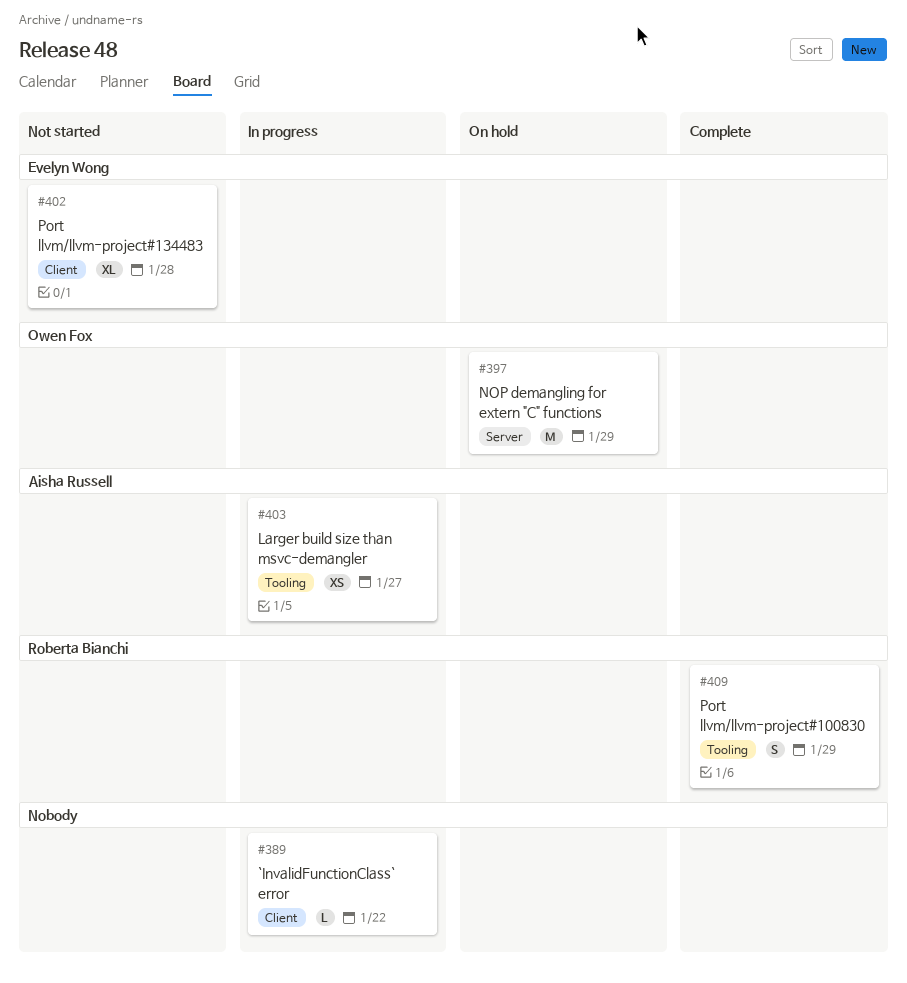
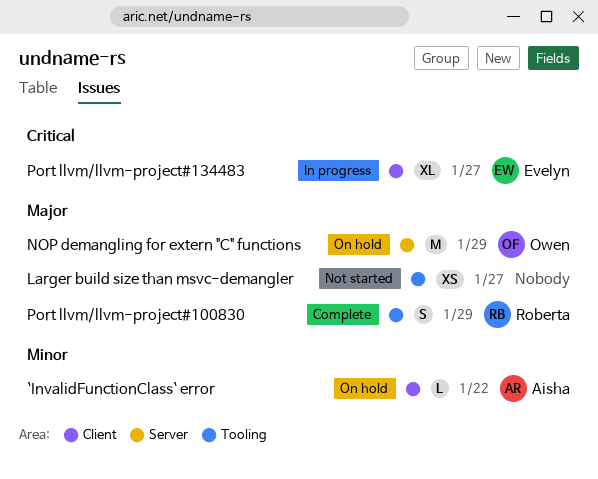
`InvalidFunctionClass` error, status: In progress -> On hold
`InvalidFunctionClass` error, owner: none -> Aisha Russell
Larger build size than msvc-demangler, status: In progress -> Not started
Larger build size than msvc-demangler, owner: Aisha Russell -> none
Port llvm/llvm-project#134483, status: Not started -> In progress
Port llvm/llvm-project#134483, due: Jan 28 -> Jan 27

